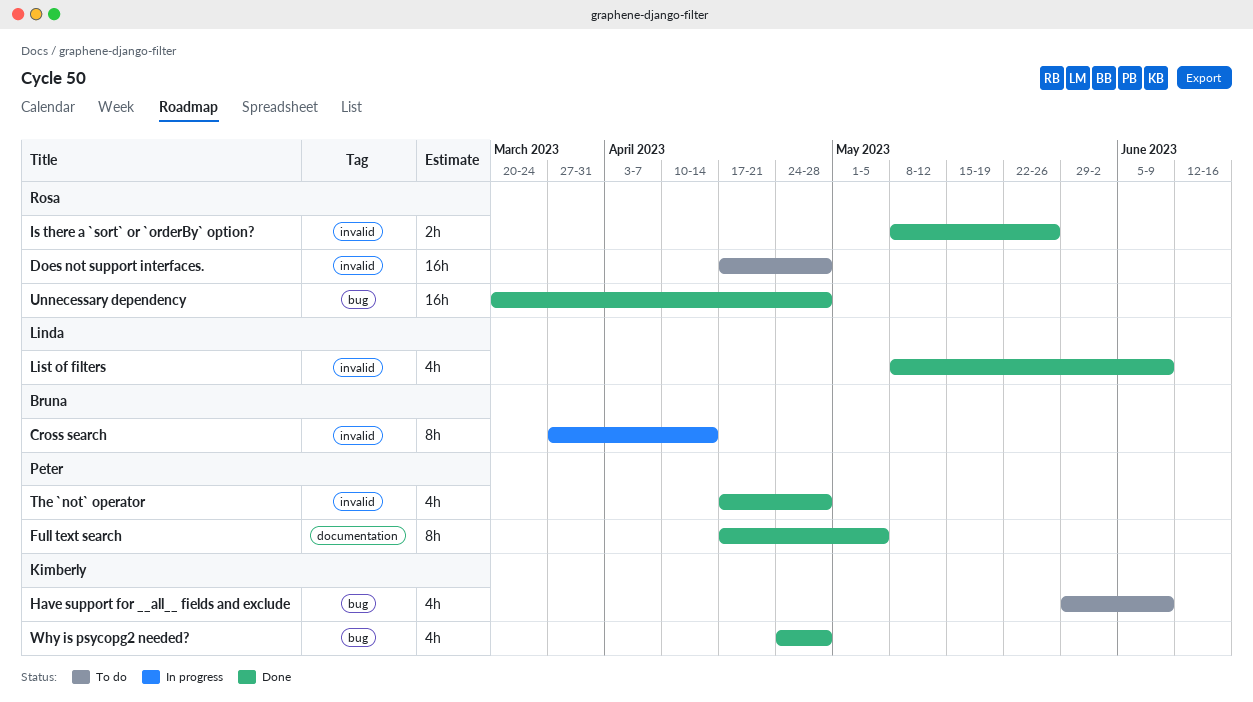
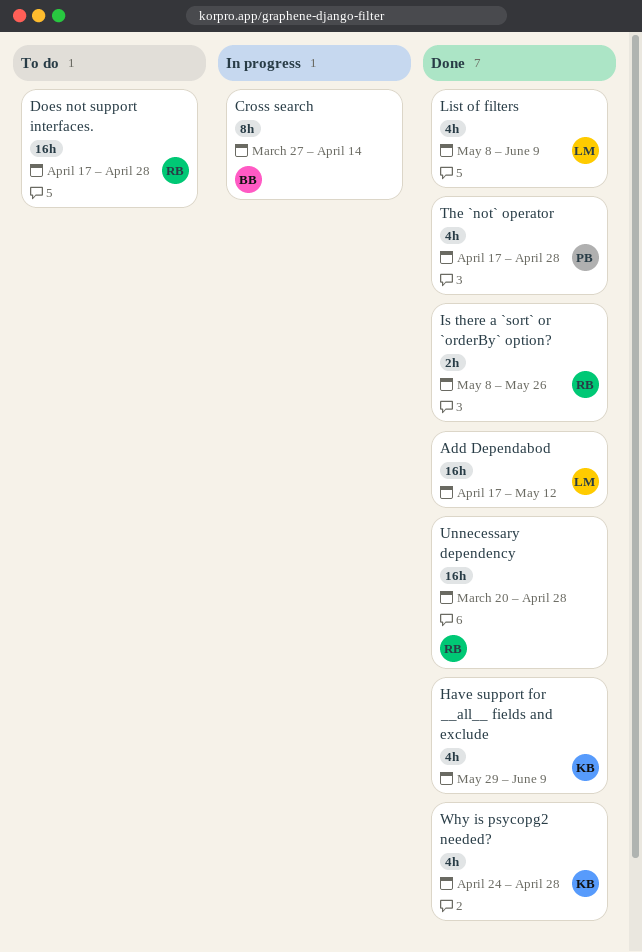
Add Dependabod: none -> present
Full text search: present -> none
Have support for __all__ fields and exclude, status: To do -> Done

